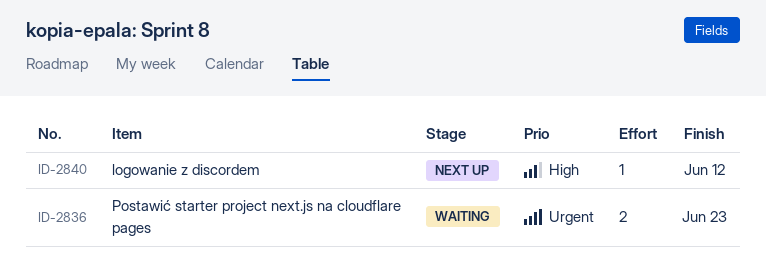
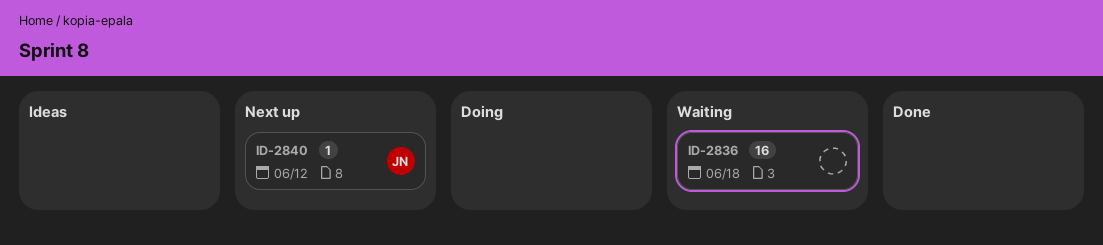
ID-2836, estimate: 2 -> 16
ID-2836, due: Jun 23 -> Jun 18

